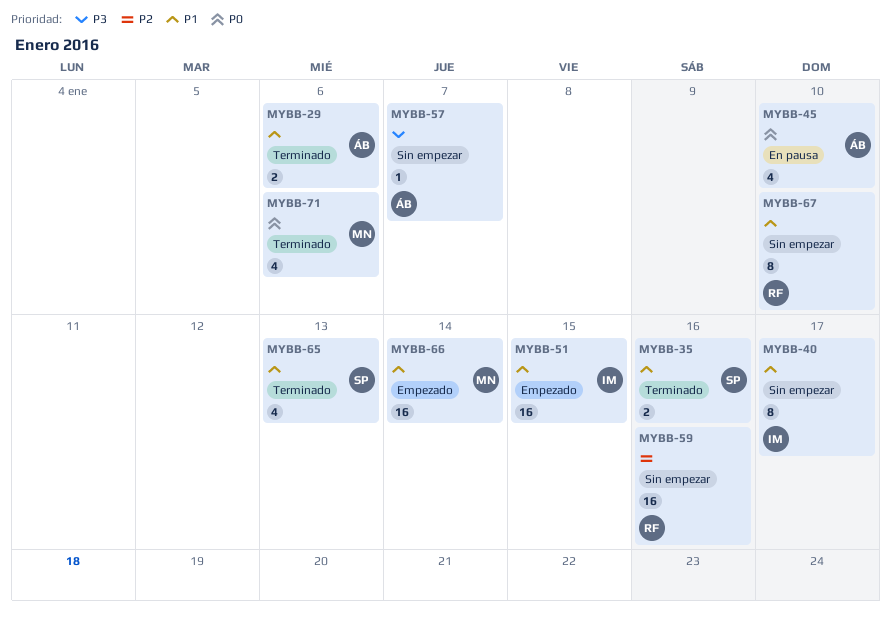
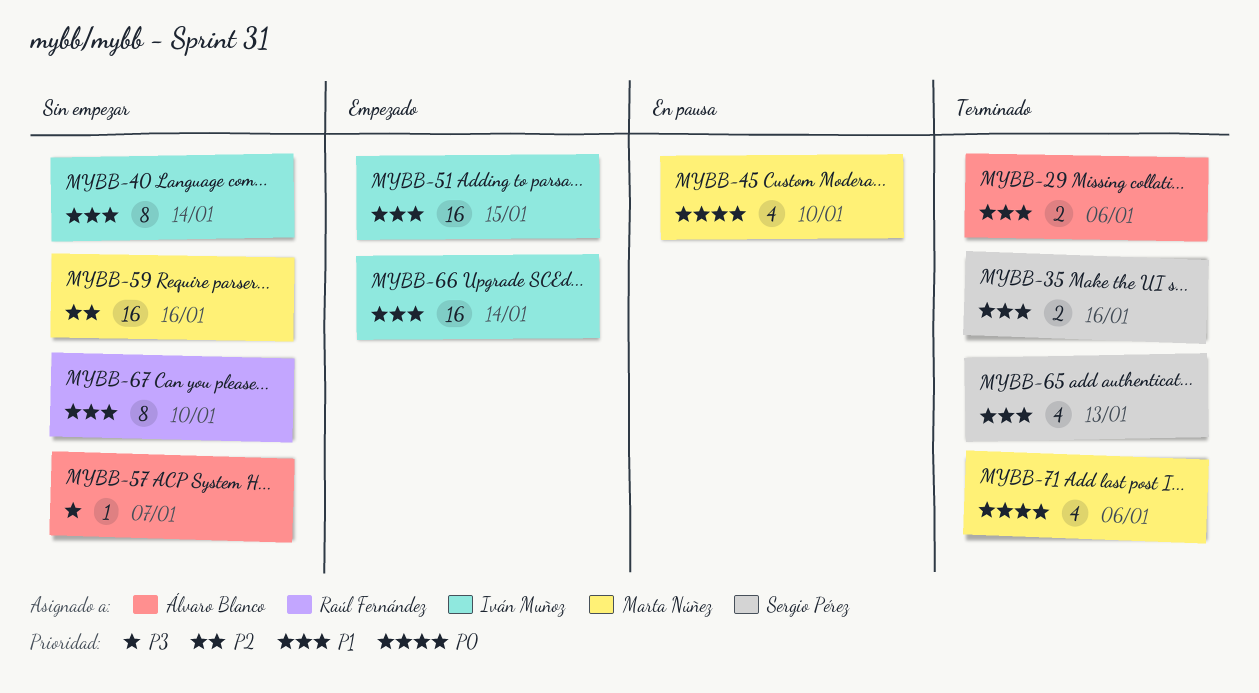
MYBB-40, due: Jan 17 -> Jan 14
MYBB-45, owner: Álvaro Blanco -> Marta Núñez
MYBB-59, owner: Raúl Fernández -> Marta Núñez
MYBB-66, owner: Marta Núñez -> Iván Muñoz

